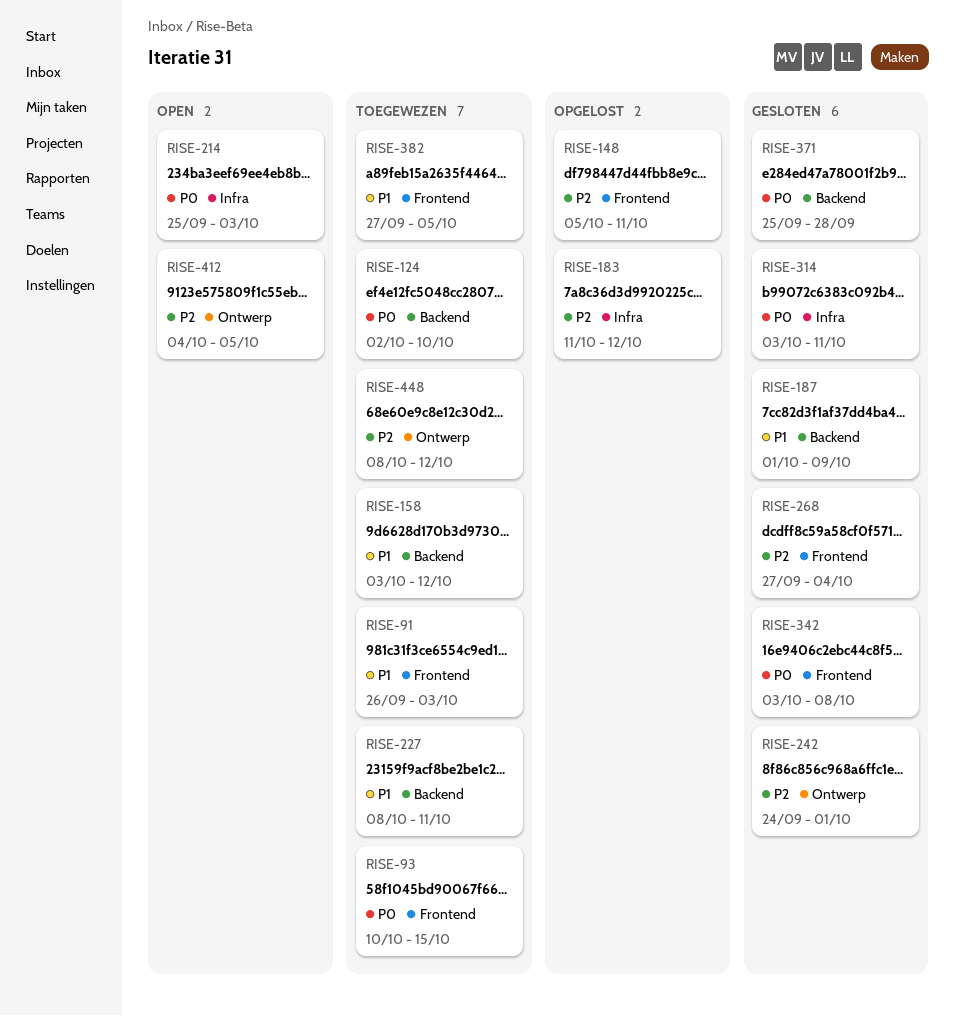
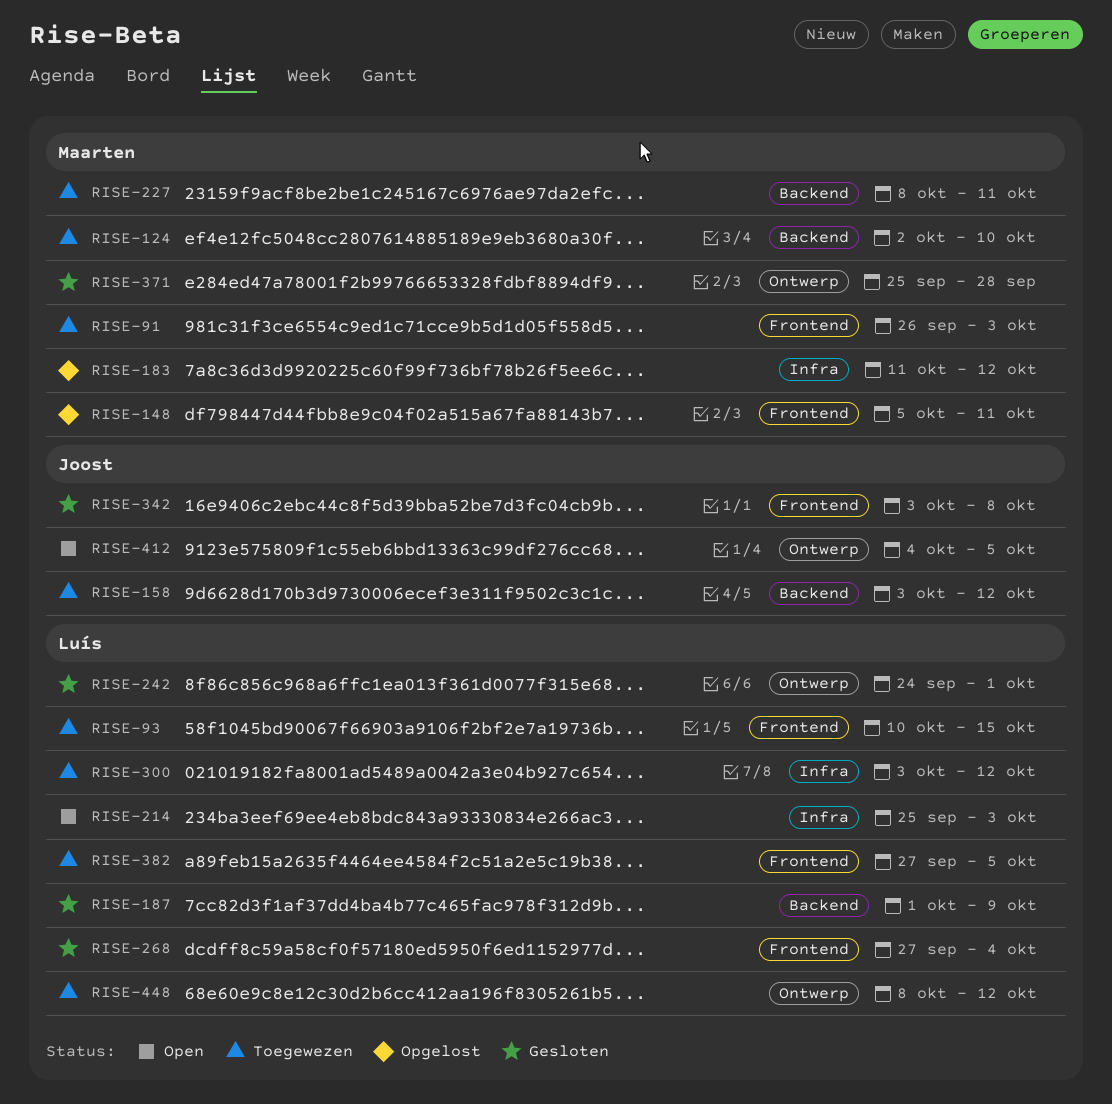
RISE-300: none -> present
RISE-314: present -> none
RISE-371, label: Backend -> Ontwerp

